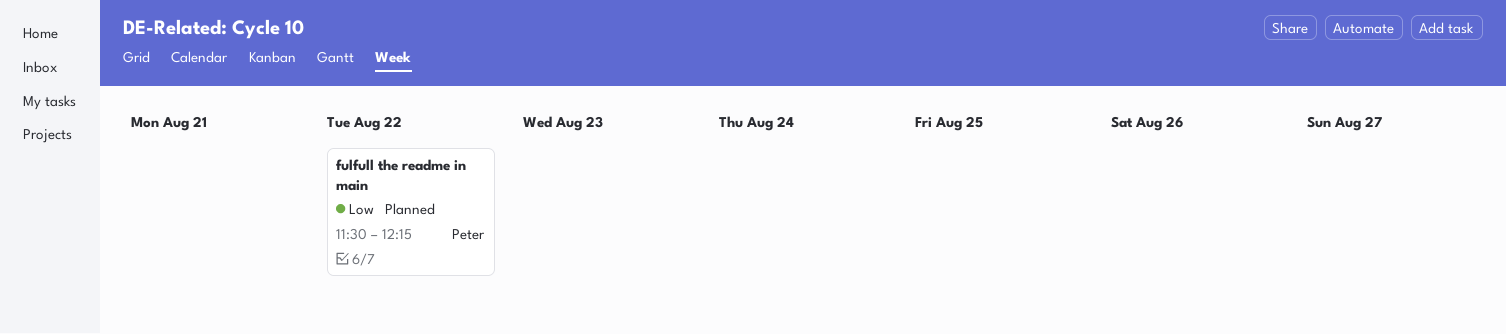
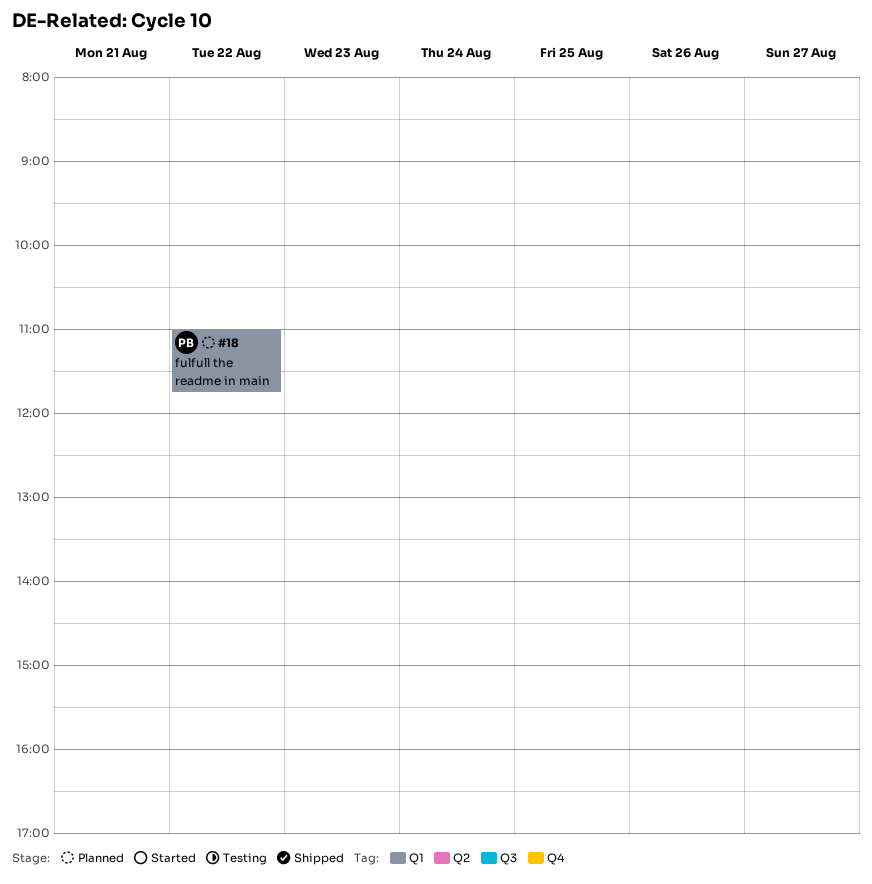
fulfull the readme in main, begins: 11:30 -> 11:00
fulfull the readme in main, ends: 12:15 -> 11:45

